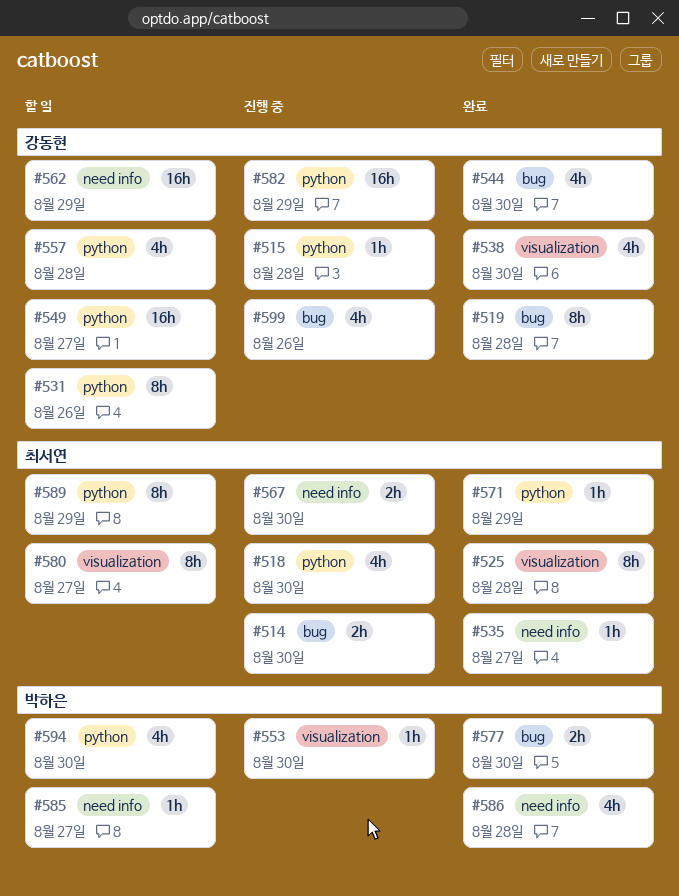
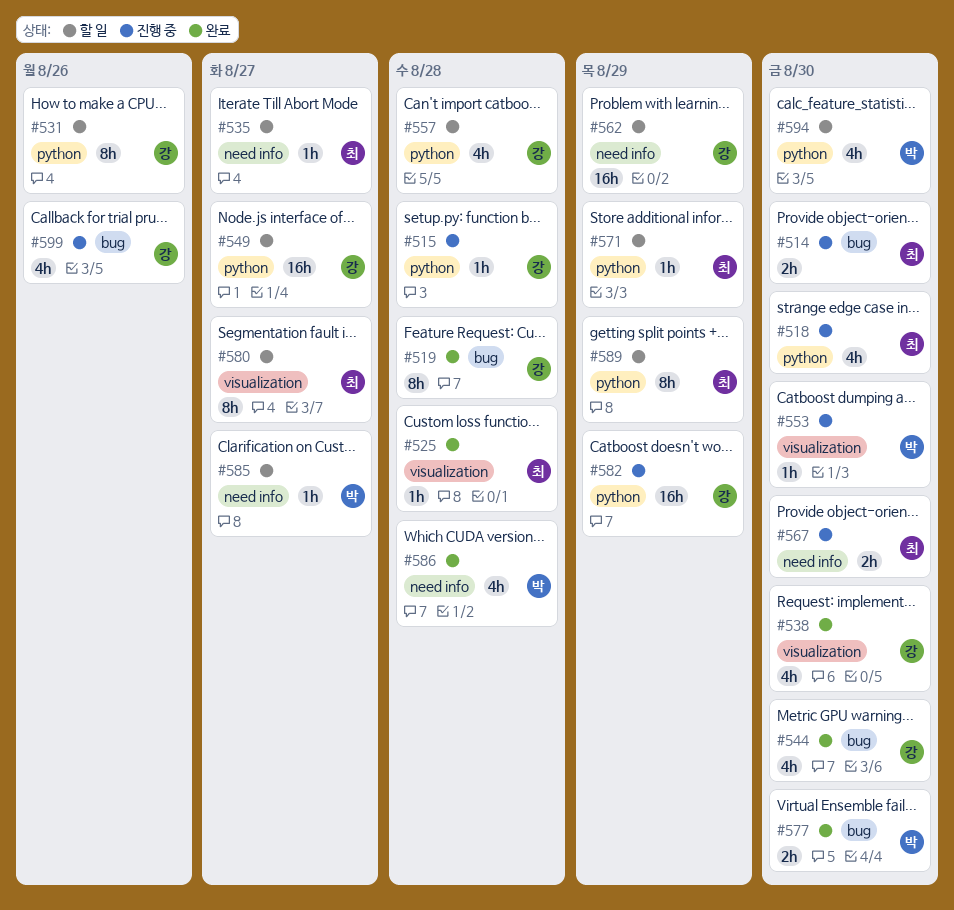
#525, estimate: 8h -> 1h
#535, status: 완료 -> 할 일
#571, status: 완료 -> 할 일

